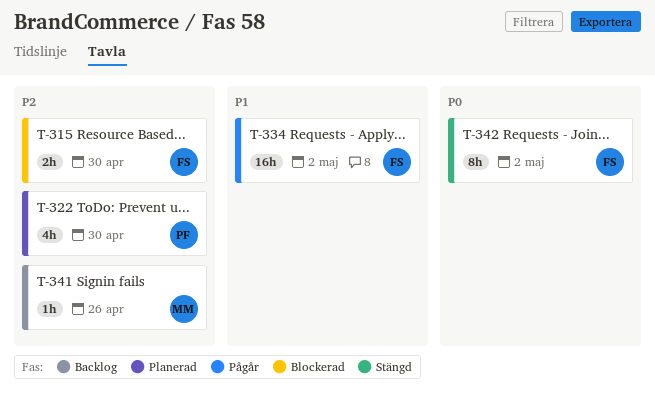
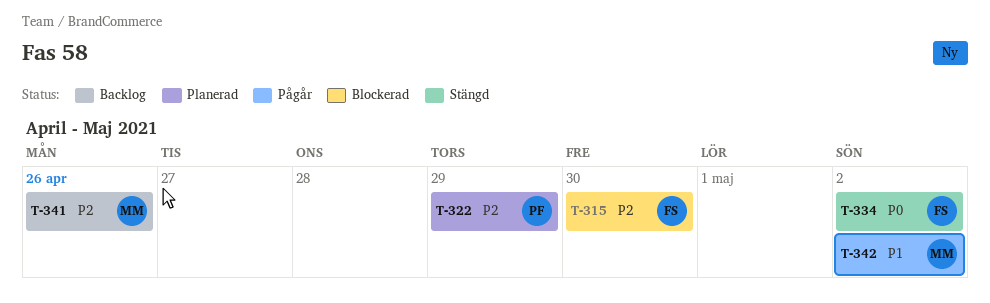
T-322, due: Apr 30 -> Apr 29
T-334, status: Pågår -> Stängd
T-334, priority: P1 -> P0
T-342, status: Stängd -> Pågår
T-342, owner: FS -> MM
T-342, priority: P0 -> P1

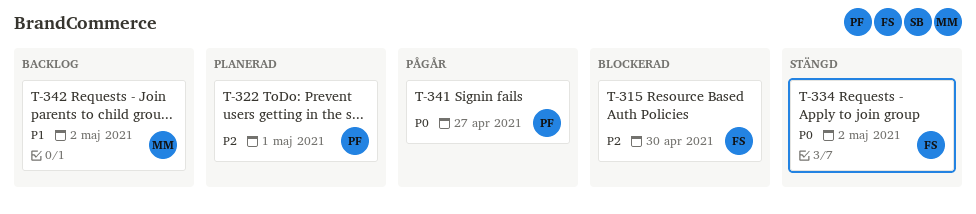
T-322, due: Apr 29 -> May 1
T-341, status: Backlog -> Pågår
T-341, owner: MM -> PF
T-341, priority: P2 -> P0
T-341, due: Apr 26 -> Apr 27
T-342, status: Pågår -> Backlog

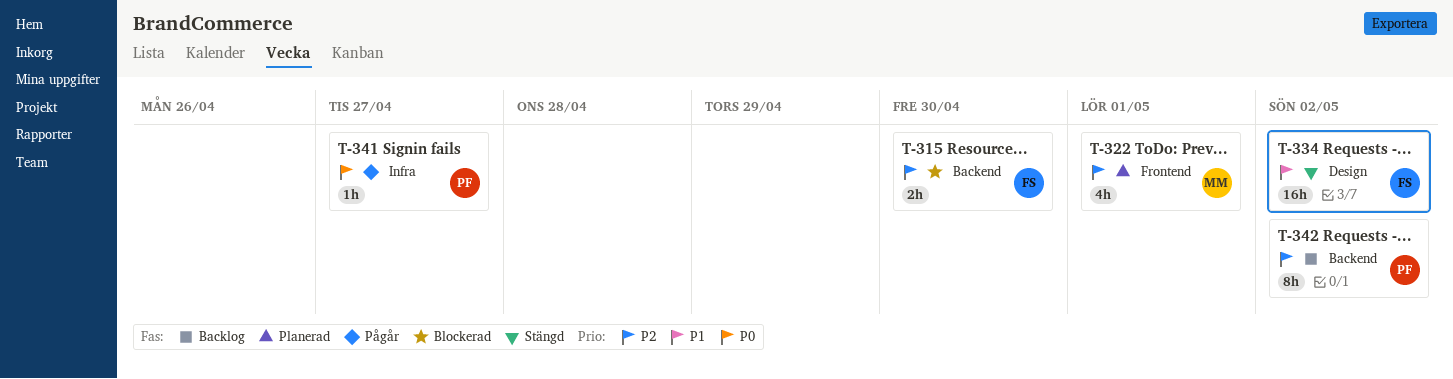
T-322, owner: PF -> MM
T-334, priority: P0 -> P1
T-342, owner: MM -> PF
T-342, priority: P1 -> P2

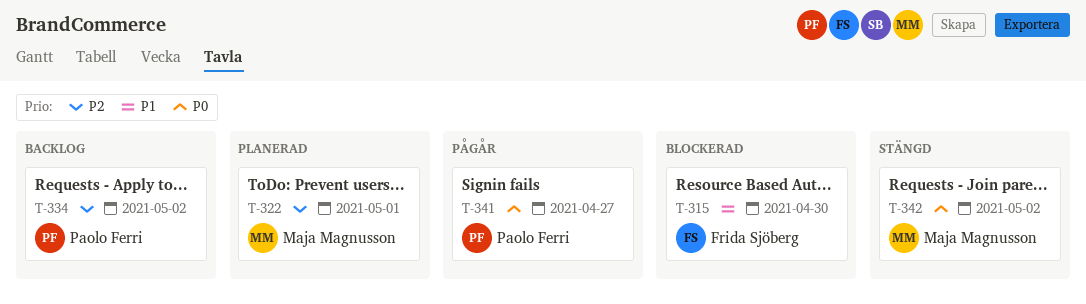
T-315, priority: P2 -> P1
T-334, status: Stängd -> Backlog
T-334, owner: Frida Sjöberg -> Paolo Ferri
T-334, priority: P1 -> P2
T-342, status: Backlog -> Stängd
T-342, owner: Paolo Ferri -> Maja Magnusson
T-342, priority: P2 -> P0

